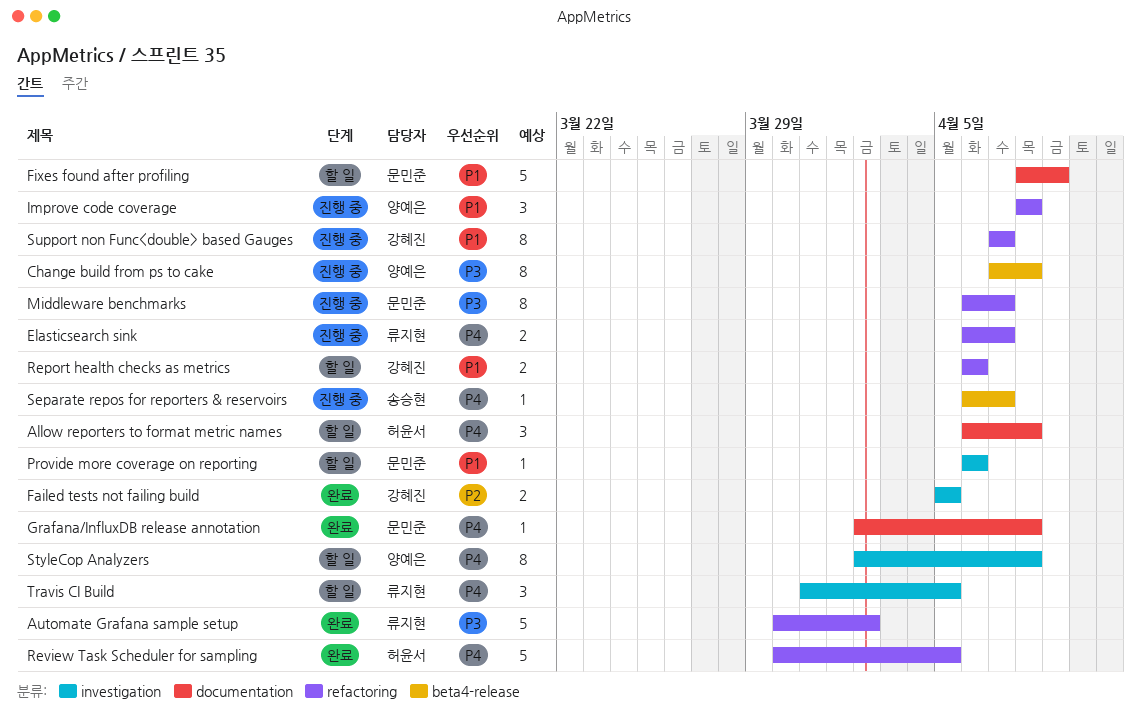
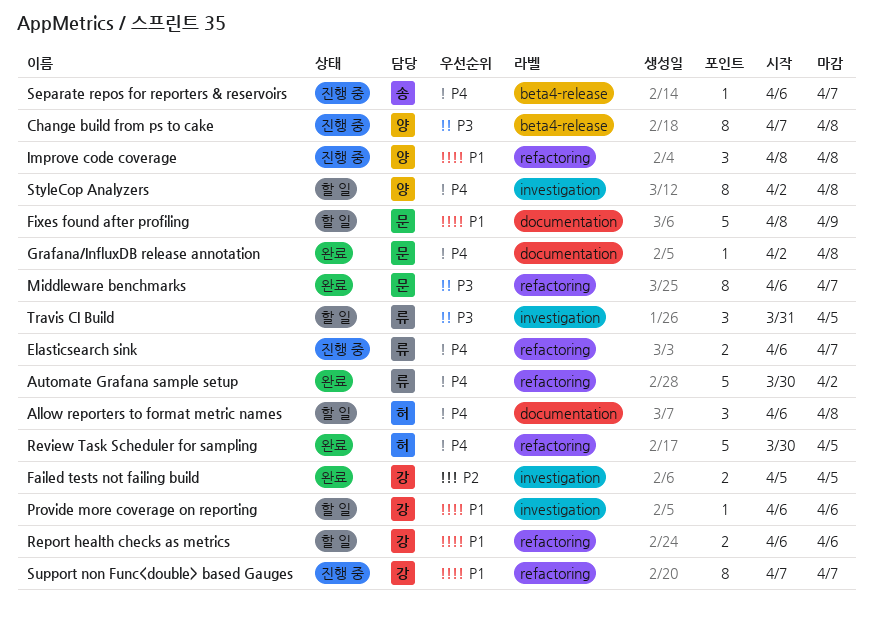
Automate Grafana sample setup, priority: P3 -> P4
Middleware benchmarks, status: 진행 중 -> 완료
Provide more coverage on reporting, owner: 문민준 -> 강혜진
Travis CI Build, priority: P4 -> P3

